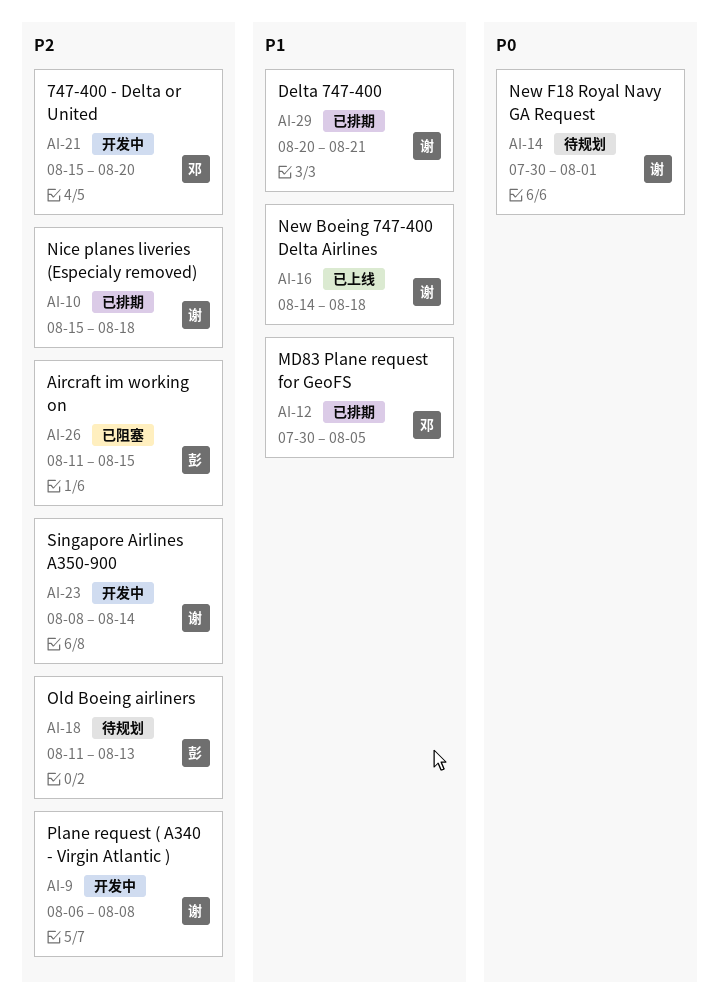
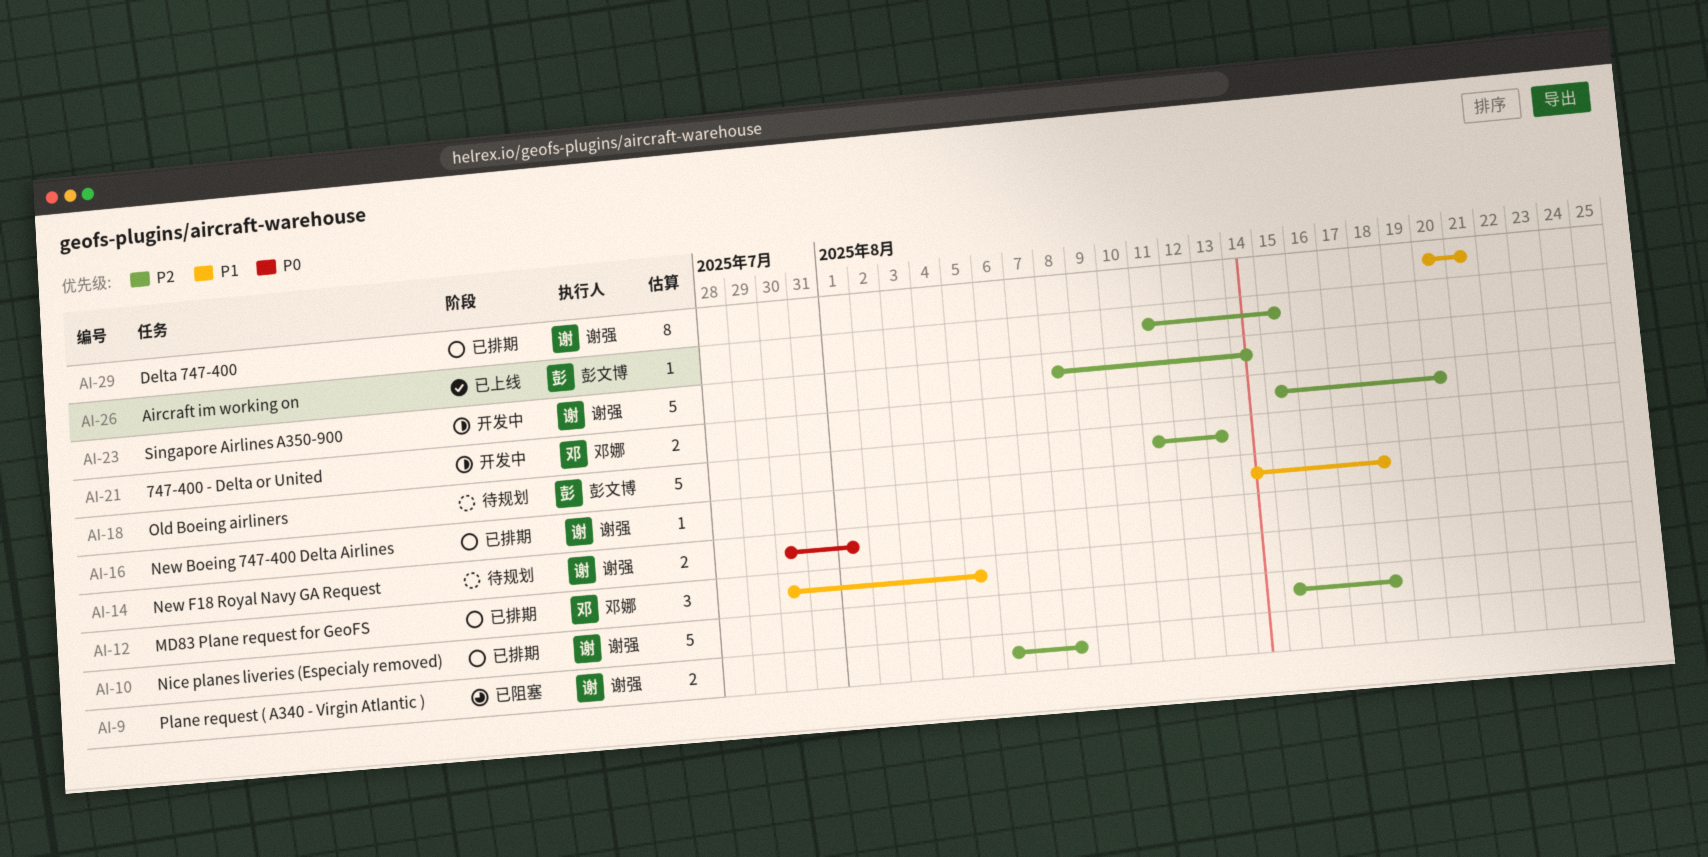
AI-9, status: 开发中 -> 已阻塞
AI-16, status: 已上线 -> 已排期
AI-26, status: 已阻塞 -> 已上线

